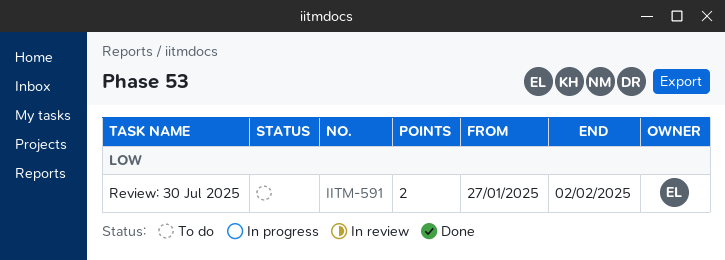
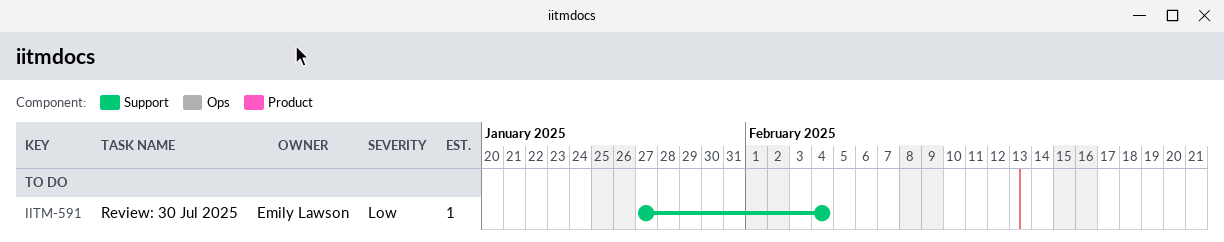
IITM-591, estimate: 2 -> 1
IITM-591, due: Feb 2 -> Feb 4

